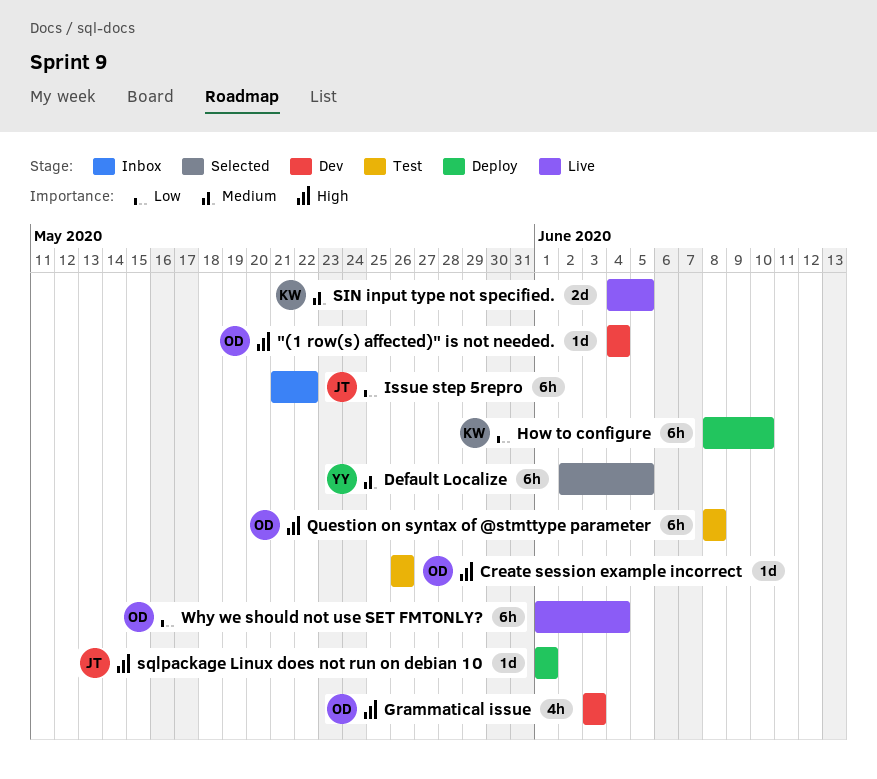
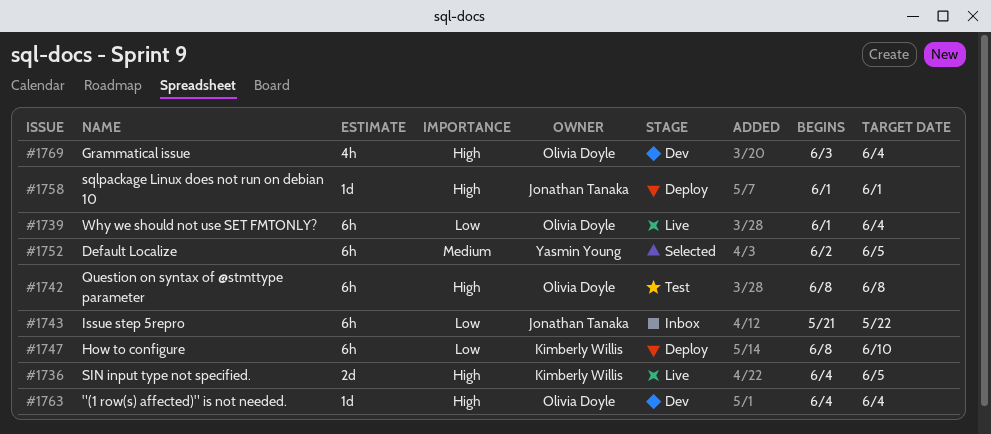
Create session example incorrect: present -> none
Grammatical issue, due: Jun 3 -> Jun 4
SIN input type not specified., priority: Medium -> High

